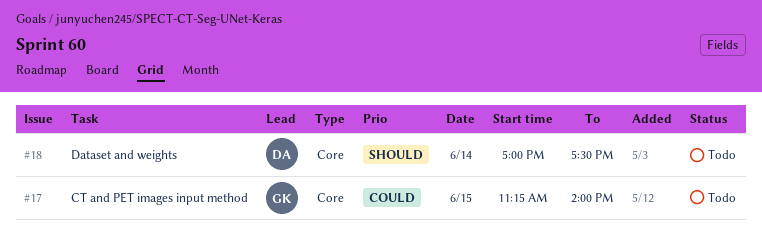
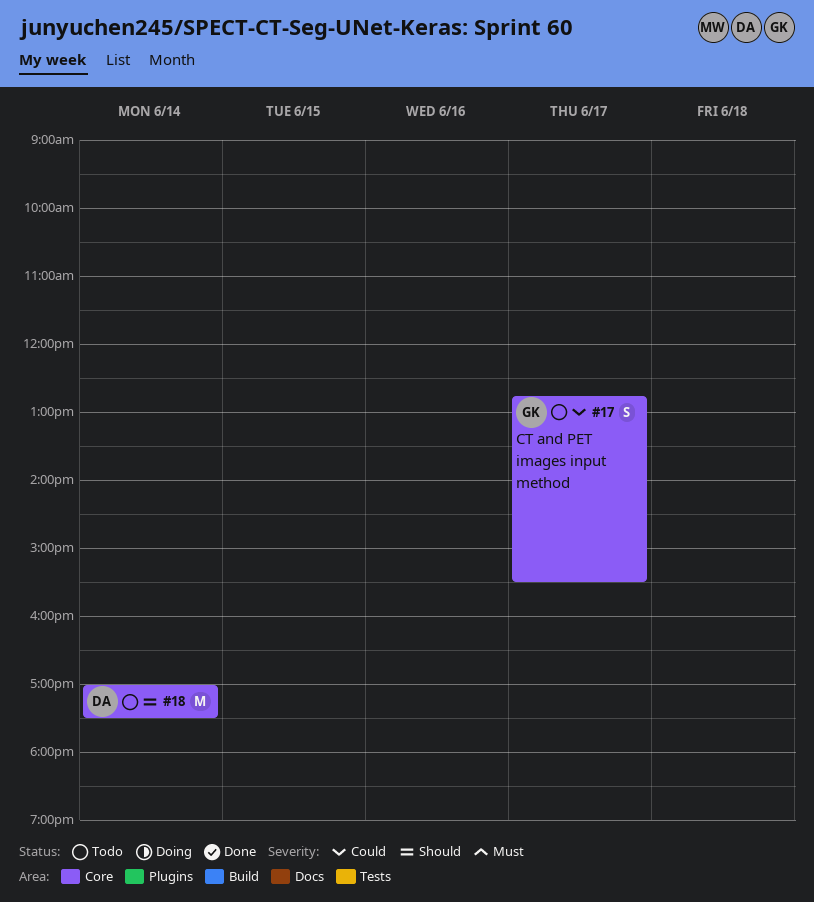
#17, day: Jun 15 -> Jun 17
#17, begins: 11:15 -> 12:45
#17, ends: 14:00 -> 15:30

